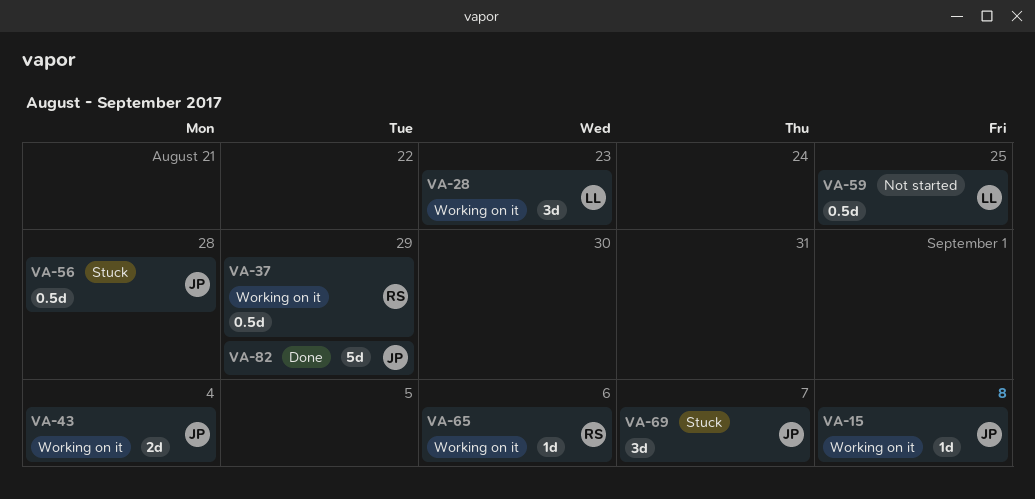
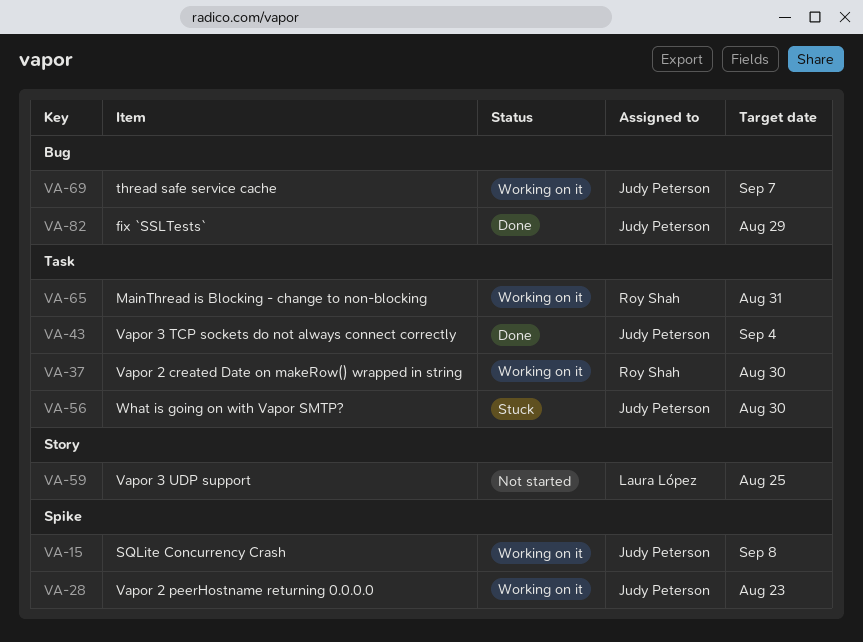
VA-28, owner: Laura López -> Judy Peterson
VA-37, due: Aug 29 -> Aug 30
VA-43, status: Working on it -> Done
VA-56, due: Aug 28 -> Aug 30
VA-65, due: Sep 6 -> Aug 31
VA-69, status: Stuck -> Working on it

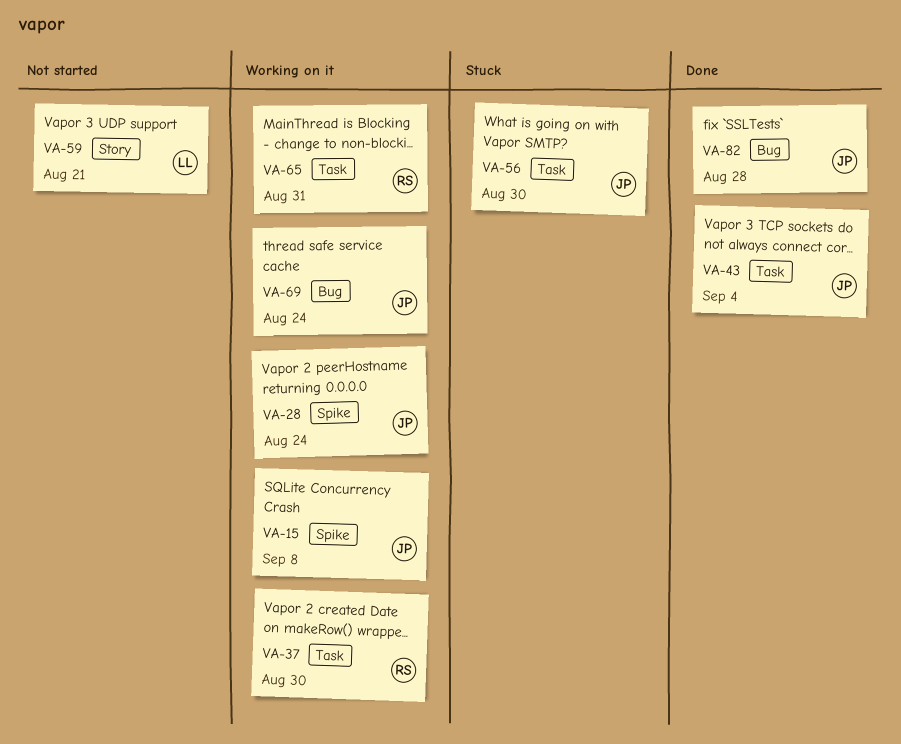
VA-28, due: Aug 23 -> Aug 24
VA-59, due: Aug 25 -> Aug 21
VA-69, due: Sep 7 -> Aug 24
VA-82, due: Aug 29 -> Aug 28

